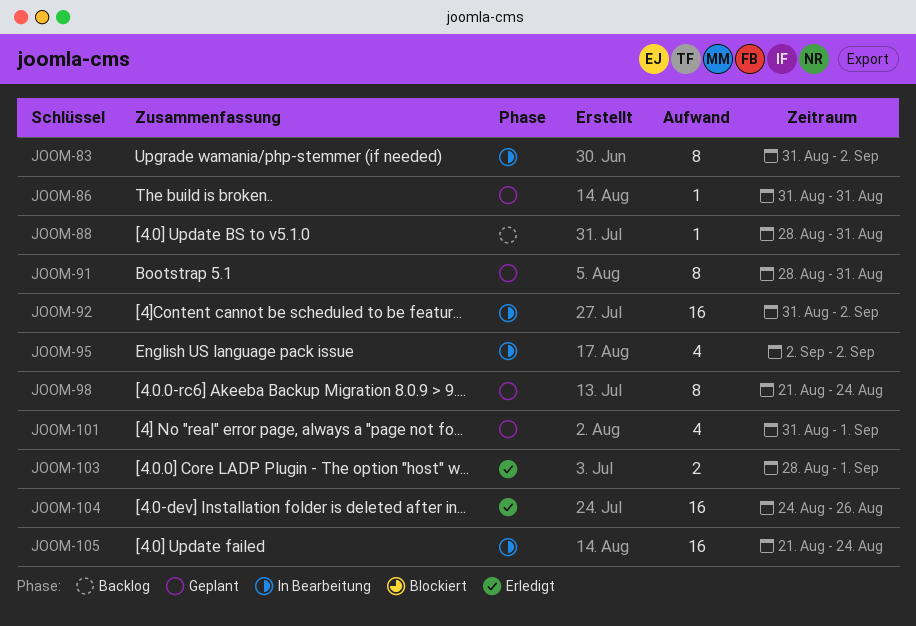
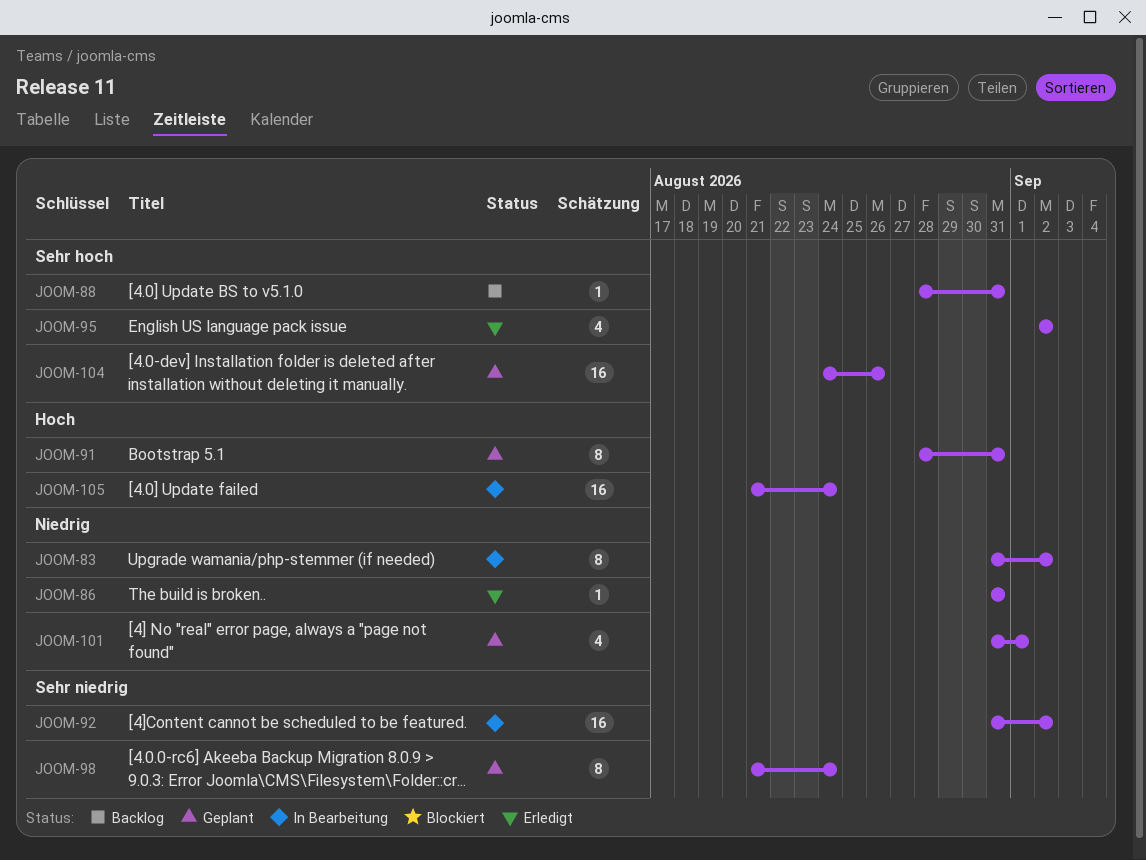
JOOM-86, status: Geplant -> Erledigt
JOOM-95, status: In Bearbeitung -> Erledigt
JOOM-103: present -> none
JOOM-104, status: Erledigt -> Geplant

